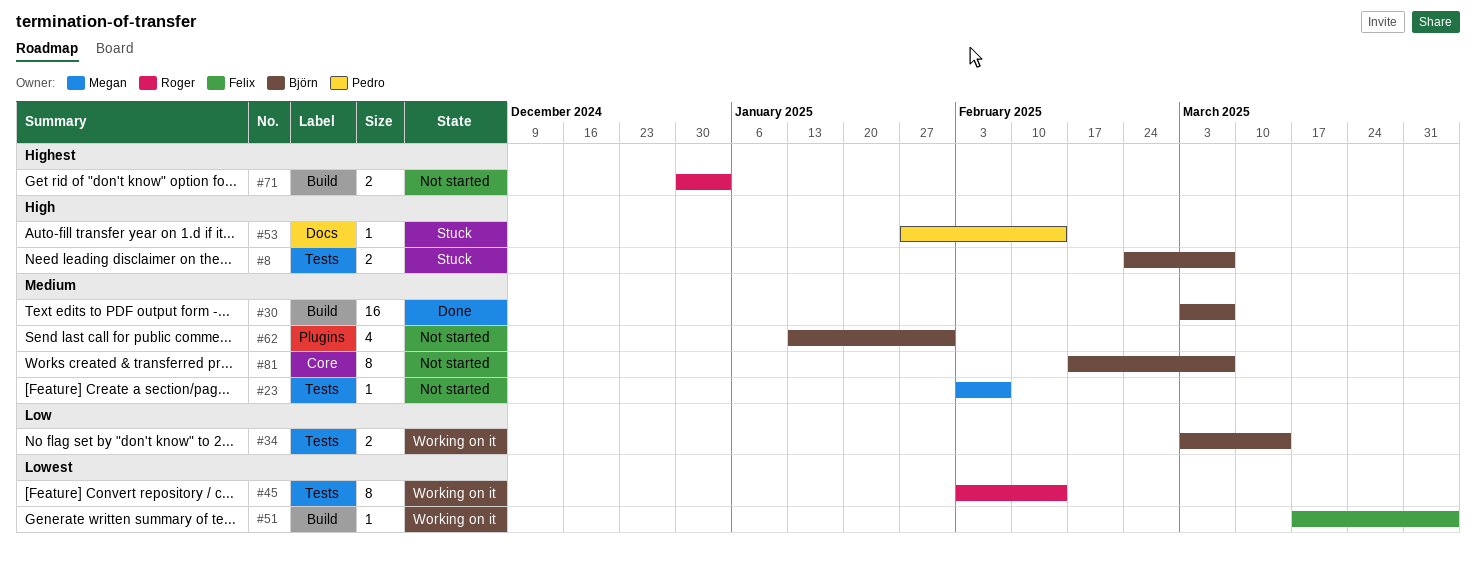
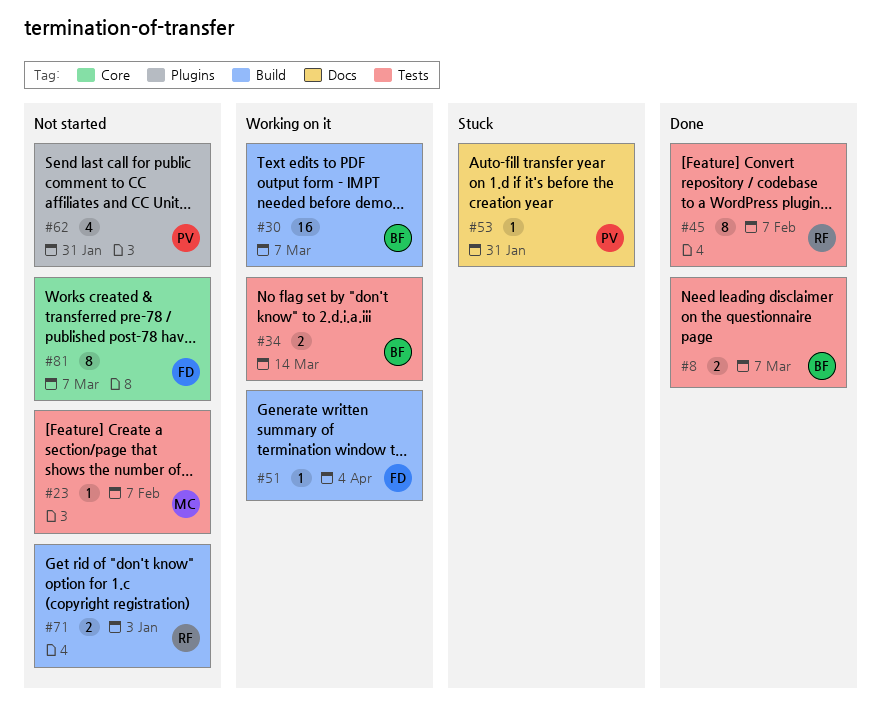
#8, status: Stuck -> Done
#30, status: Done -> Working on it
#45, status: Working on it -> Done
#45, due: Feb 14 -> Feb 7
#53, due: Feb 14 -> Jan 31
#62, owner: Björn -> Pedro
#81, owner: Björn -> Felix

